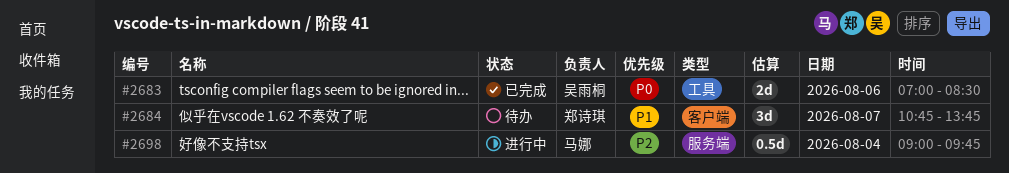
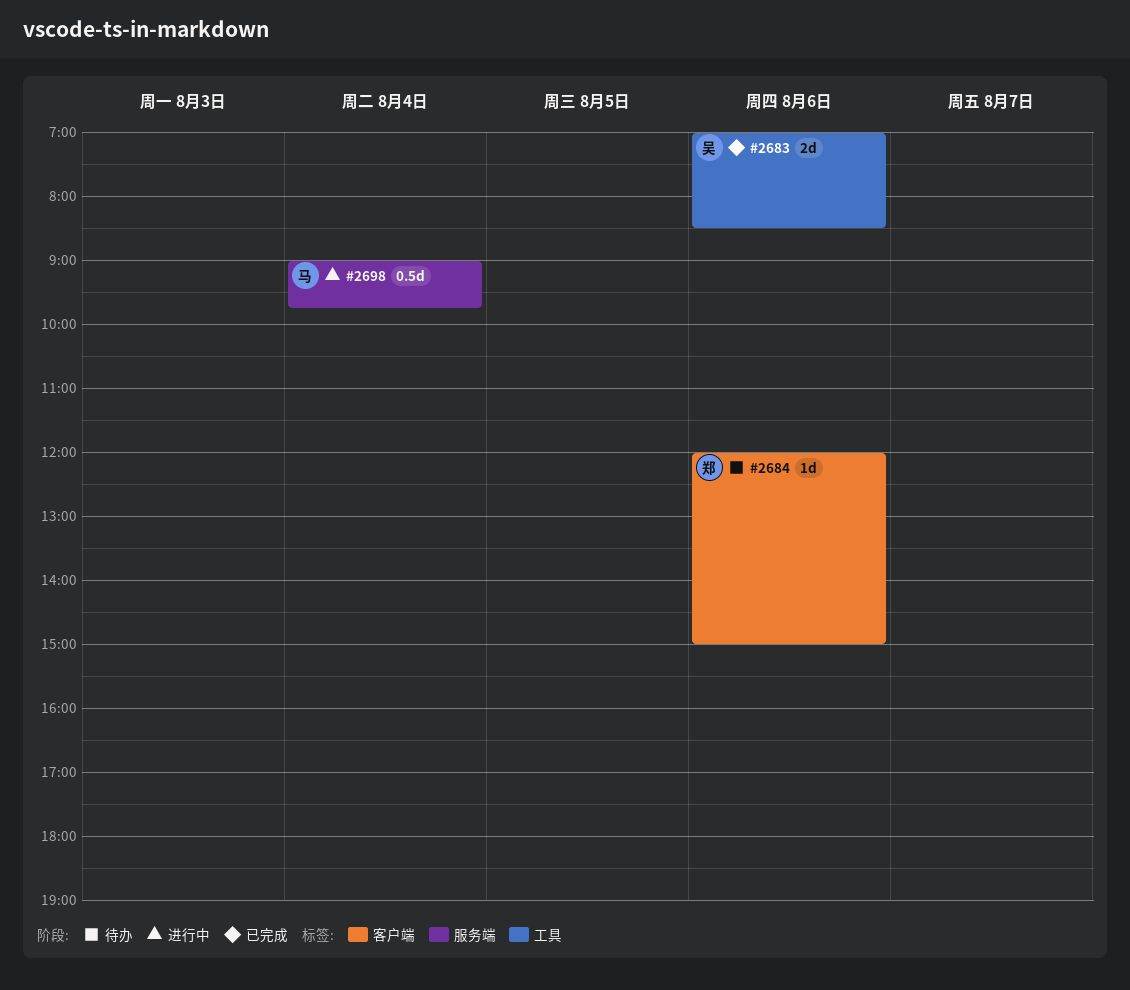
#2684, estimate: 3d -> 1d
#2684, day: Aug 7 -> Aug 6
#2684, begins: 10:45 -> 12:00
#2684, ends: 13:45 -> 15:00

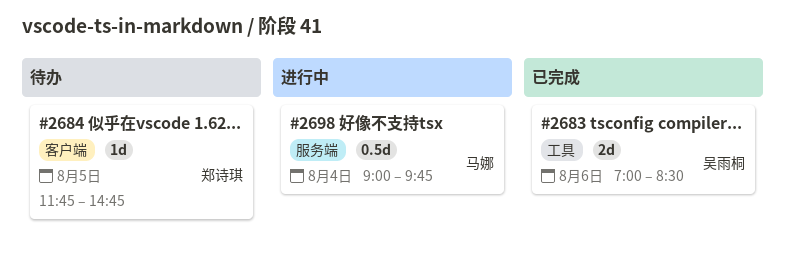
#2684, day: Aug 6 -> Aug 5
#2684, begins: 12:00 -> 11:45
#2684, ends: 15:00 -> 14:45

